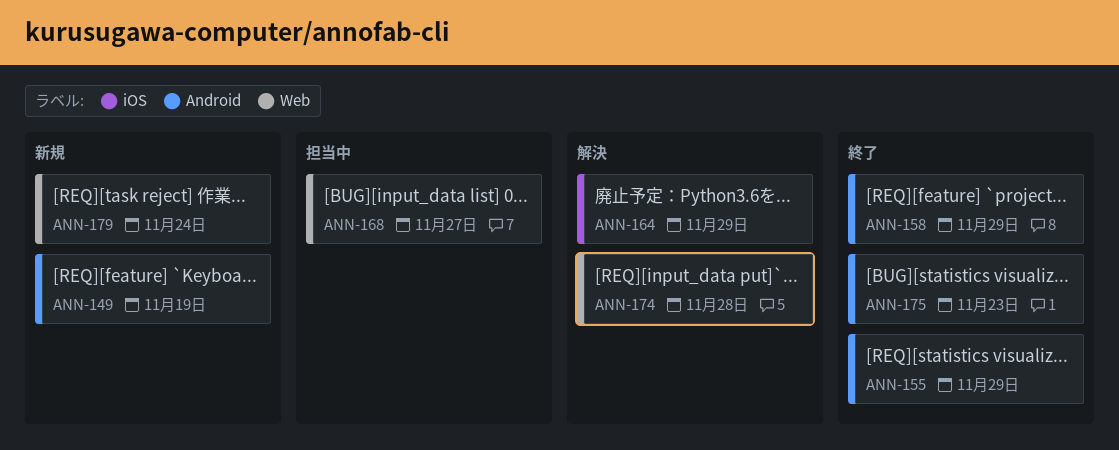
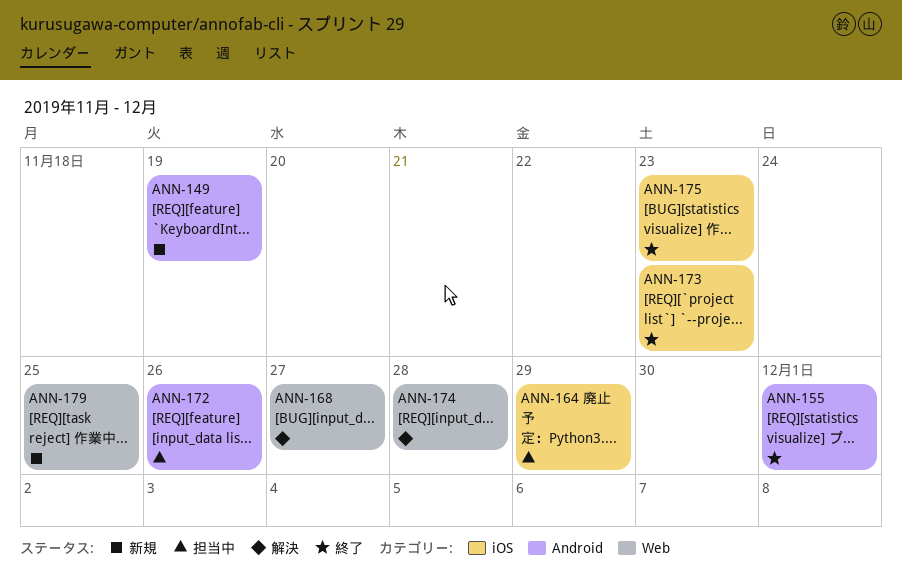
ANN-155, due: Nov 29 -> Dec 1
ANN-158: present -> none
ANN-164, status: 解決 -> 担当中
ANN-168, status: 担当中 -> 解決
ANN-172: none -> present
ANN-173: none -> present
ANN-175, label: Android -> iOS
ANN-179, due: Nov 24 -> Nov 25

